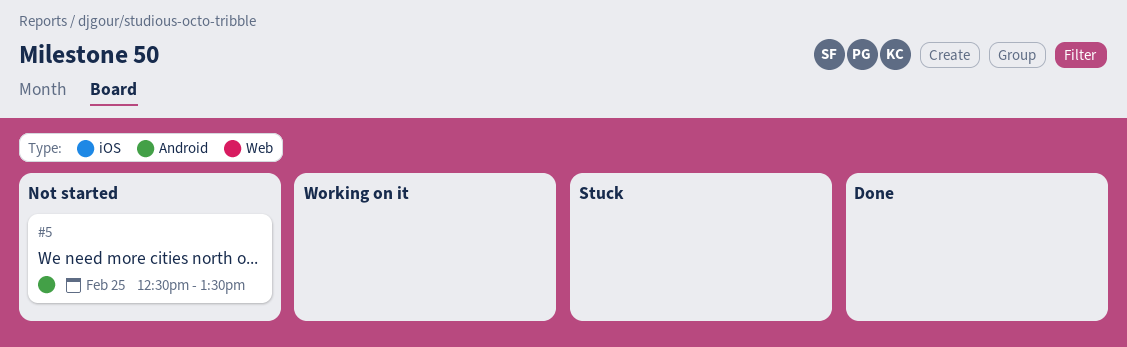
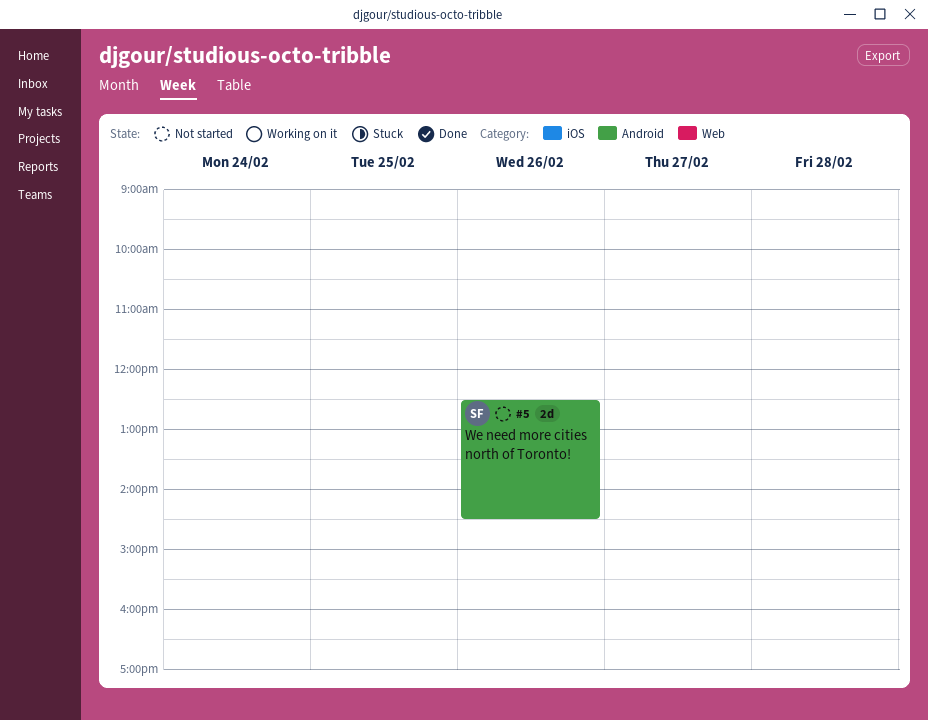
#5, day: Feb 25 -> Feb 26
#5, ends: 13:30 -> 14:30

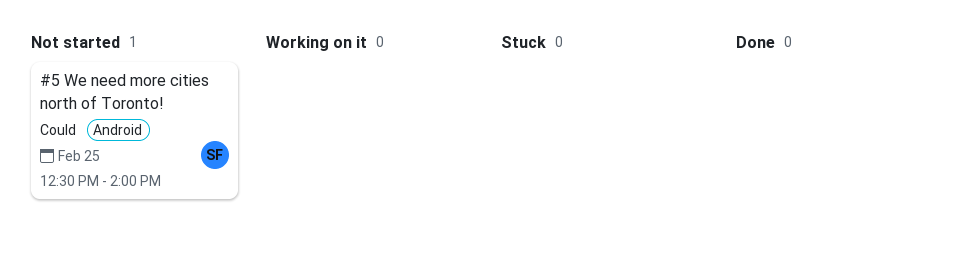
#5, day: Feb 26 -> Feb 25
#5, ends: 14:30 -> 14:00

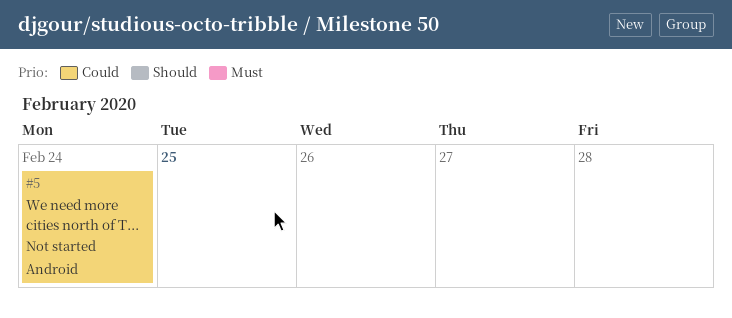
#5, day: Feb 25 -> Feb 24

